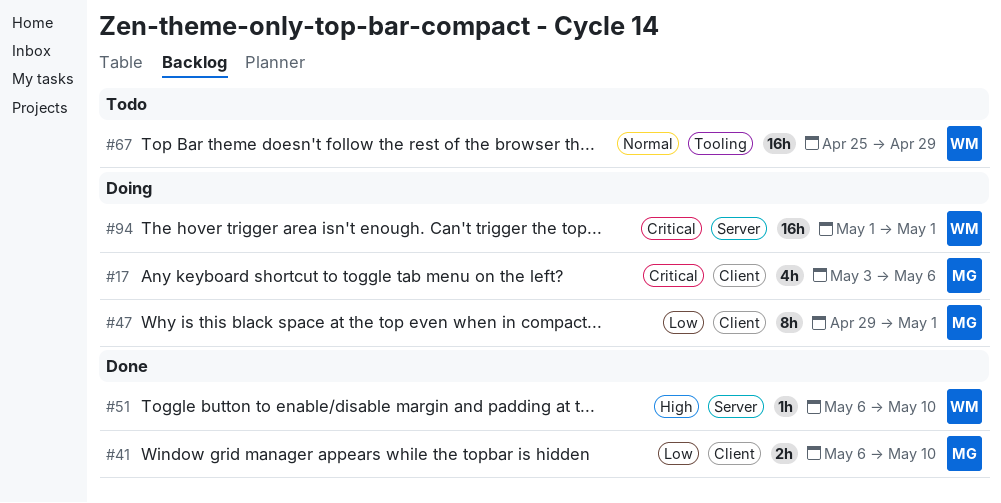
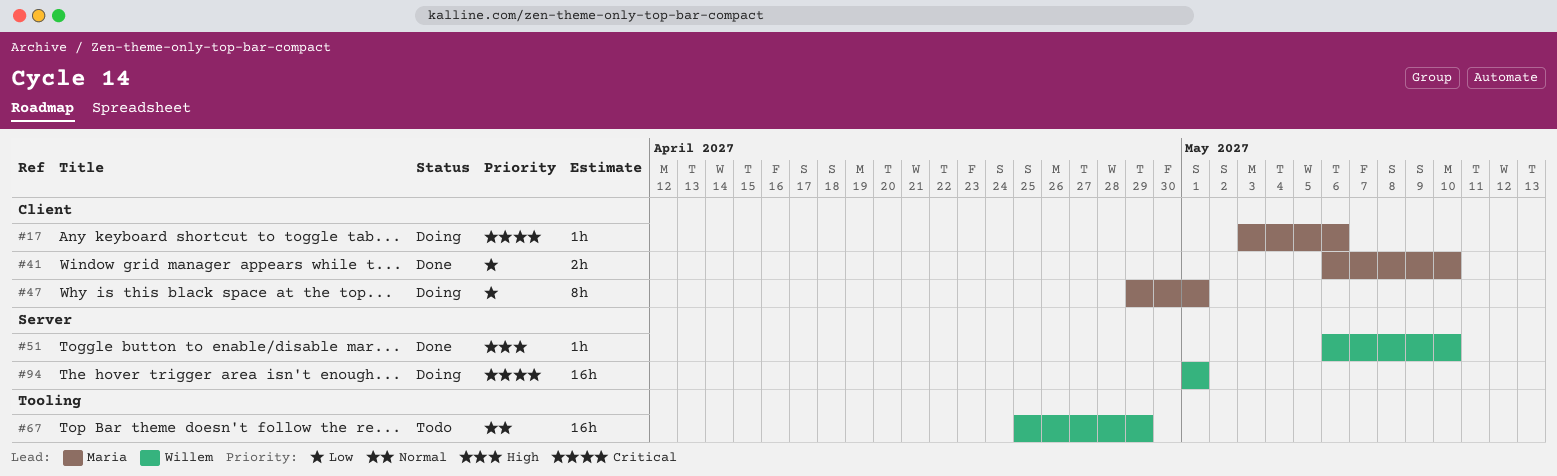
#17, estimate: 4h -> 1h

